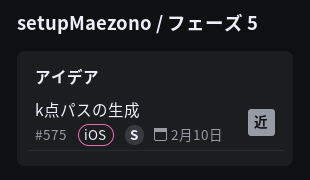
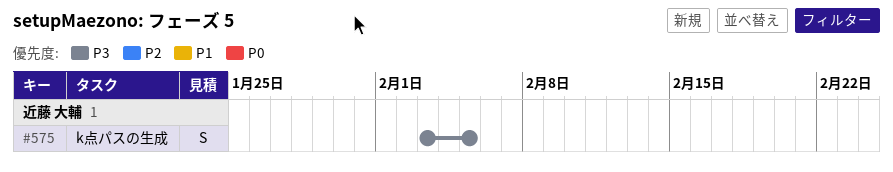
#575, due: Feb 10 -> Feb 5

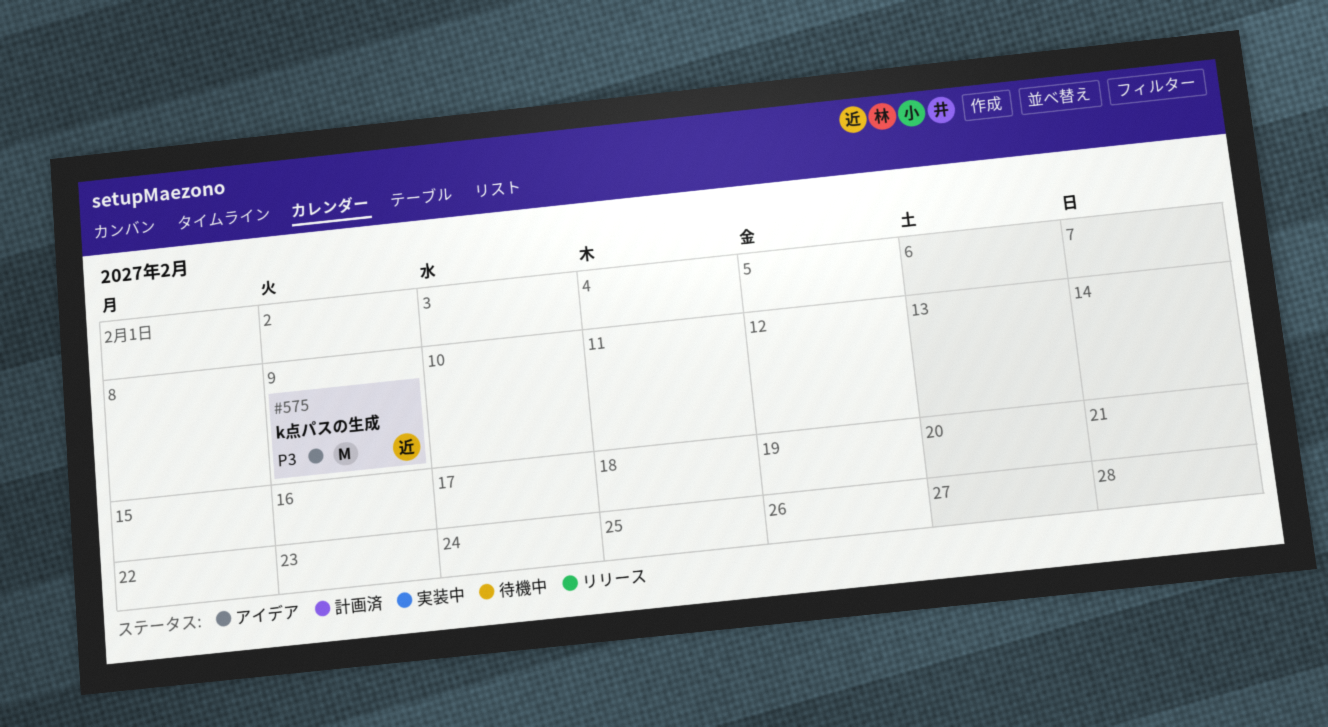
#575, estimate: S -> M
#575, due: Feb 5 -> Feb 9

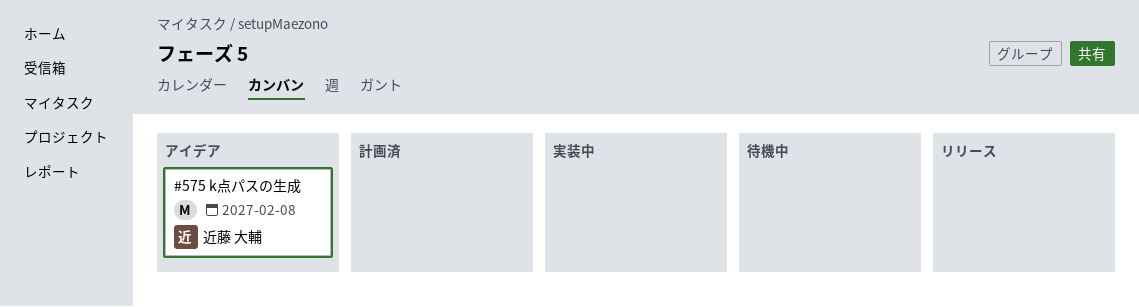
#575, due: Feb 9 -> Feb 8

